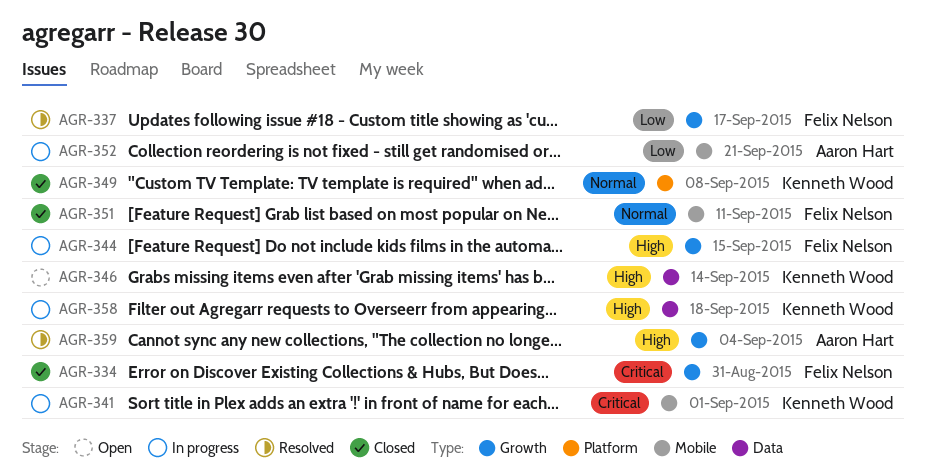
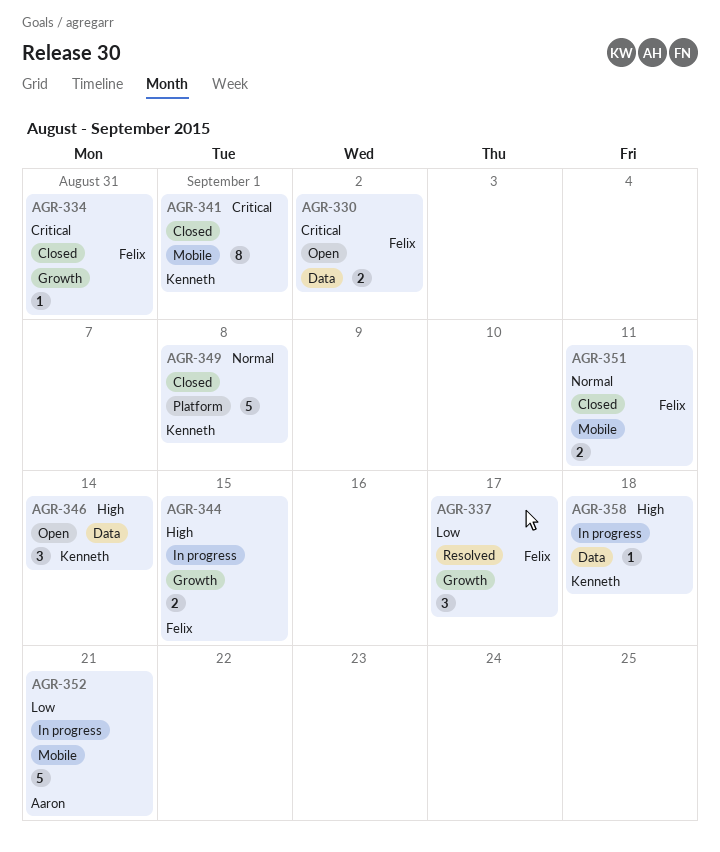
AGR-330: none -> present
AGR-341, status: In progress -> Closed
AGR-359: present -> none

